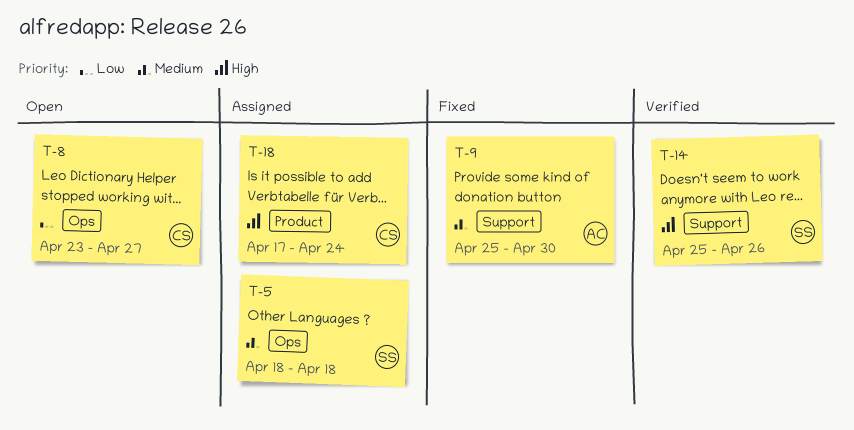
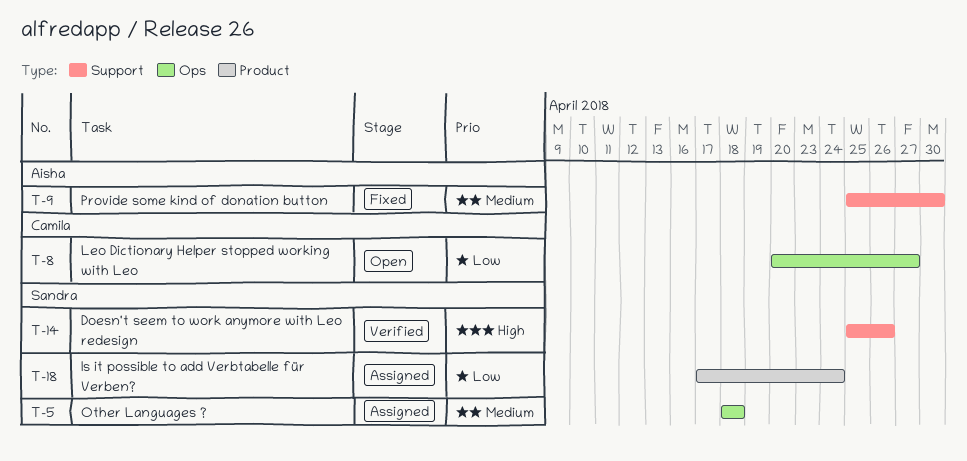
T-8, start: Apr 23 -> Apr 20
T-18, owner: Camila -> Sandra
T-18, priority: High -> Low

